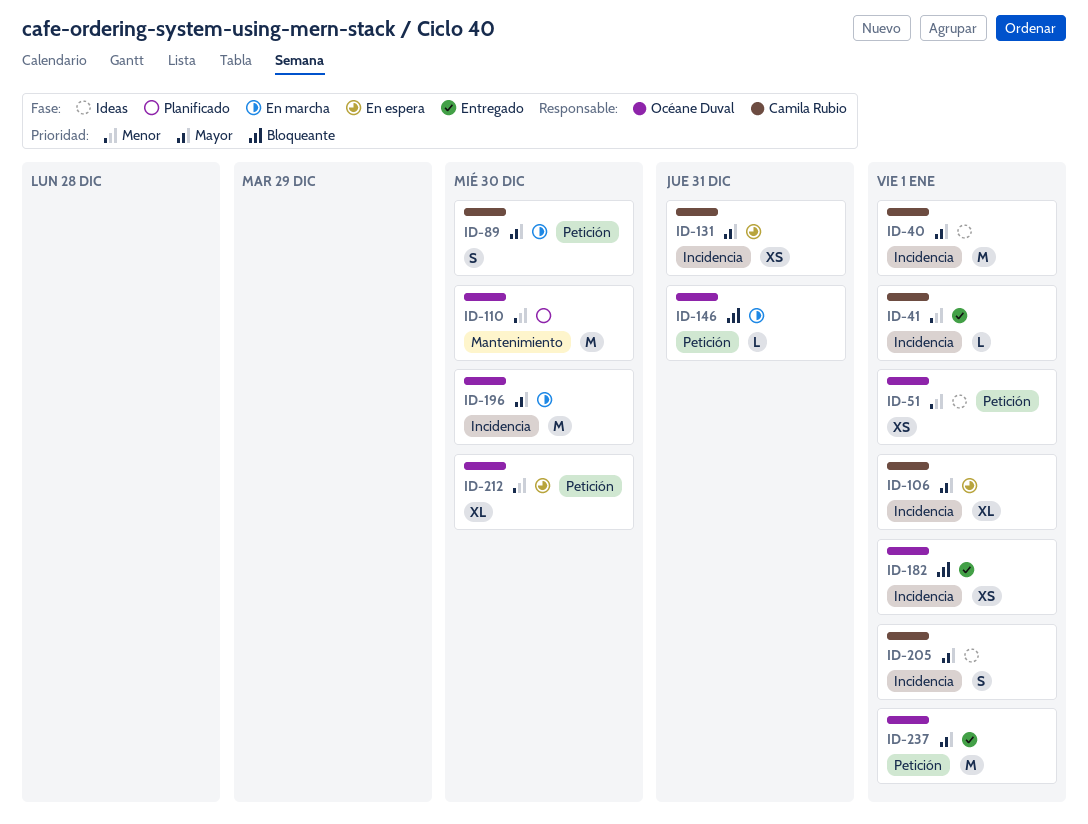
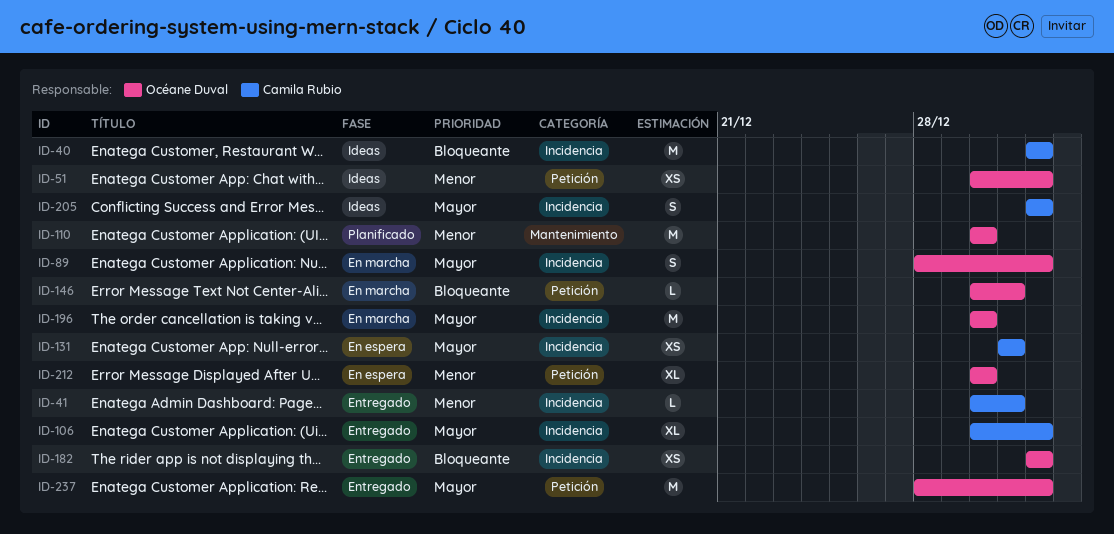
ID-40, priority: Mayor -> Bloqueante
ID-41, due: Jan 1 -> Dec 31
ID-89, owner: Camila Rubio -> Océane Duval
ID-89, label: Petición -> Incidencia
ID-89, due: Dec 30 -> Jan 1
ID-106, status: En espera -> Entregado

